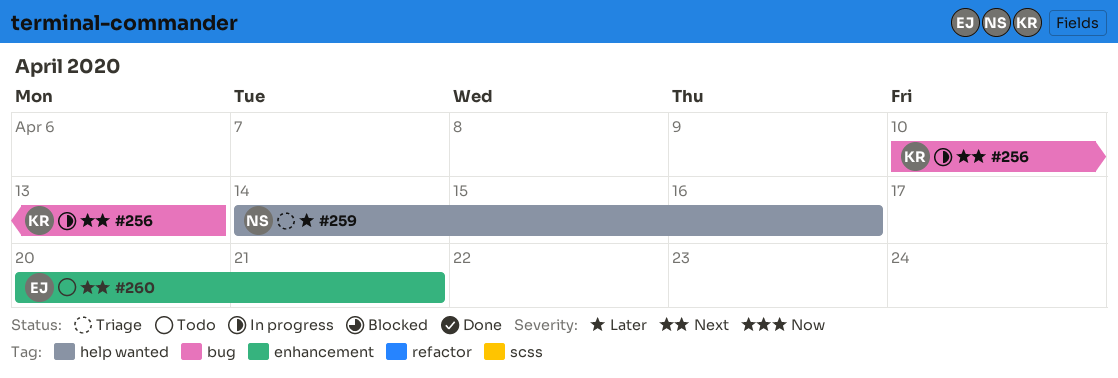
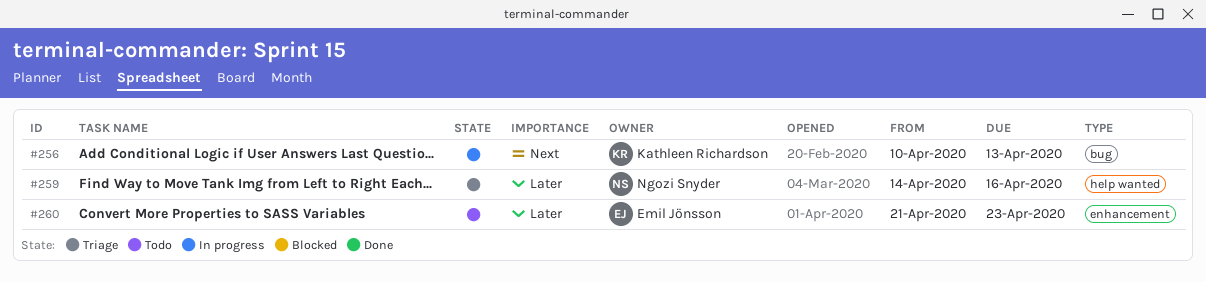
#260, priority: Next -> Later
#260, start: Apr 20 -> Apr 21
#260, due: Apr 21 -> Apr 23

